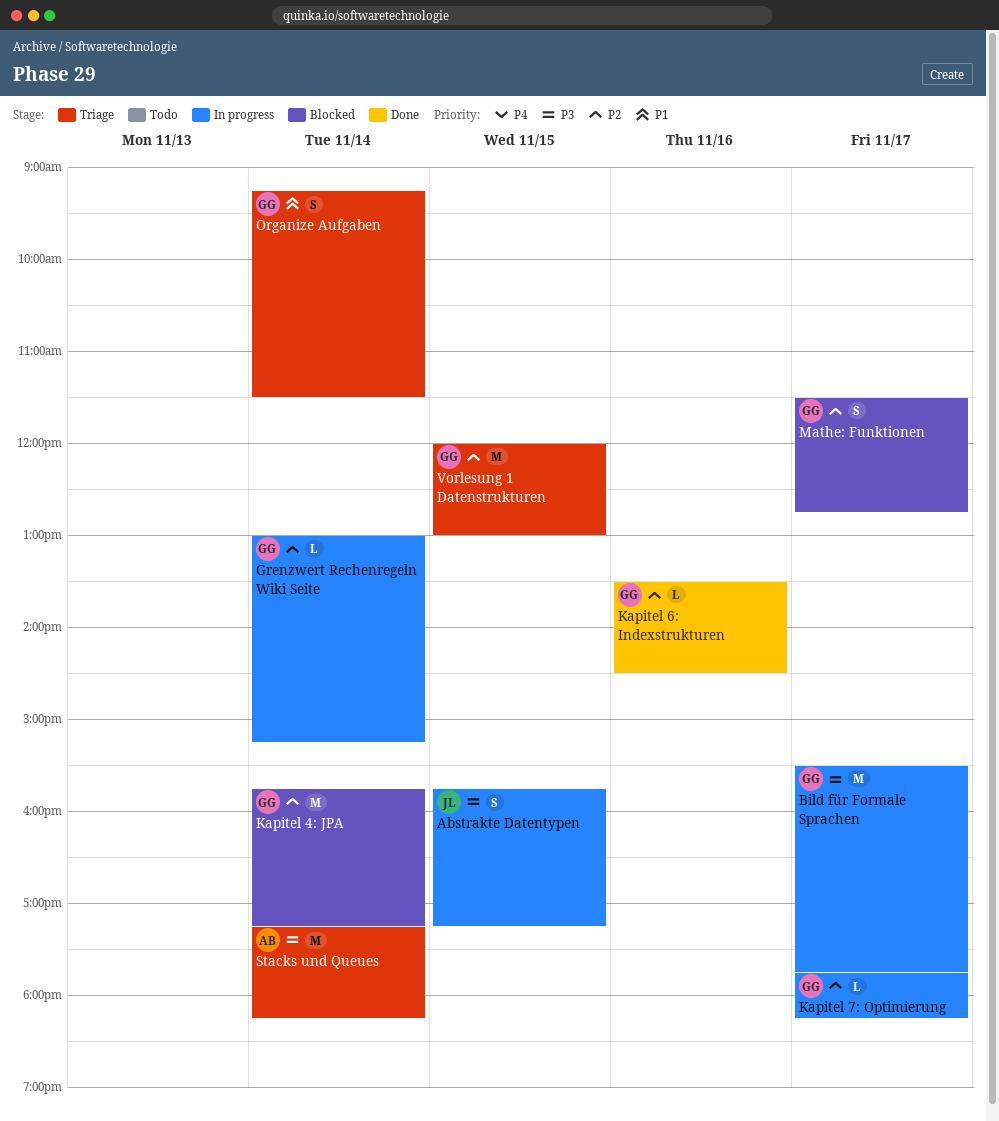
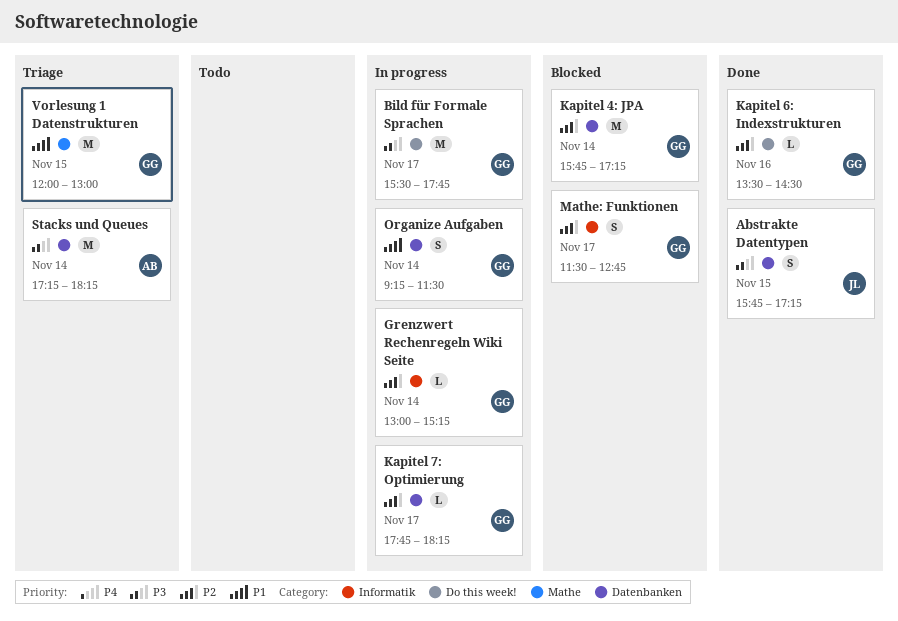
Abstrakte Datentypen, status: In progress -> Done
Organize Aufgaben, status: Triage -> In progress
Vorlesung 1 Datenstrukturen, priority: P2 -> P1

